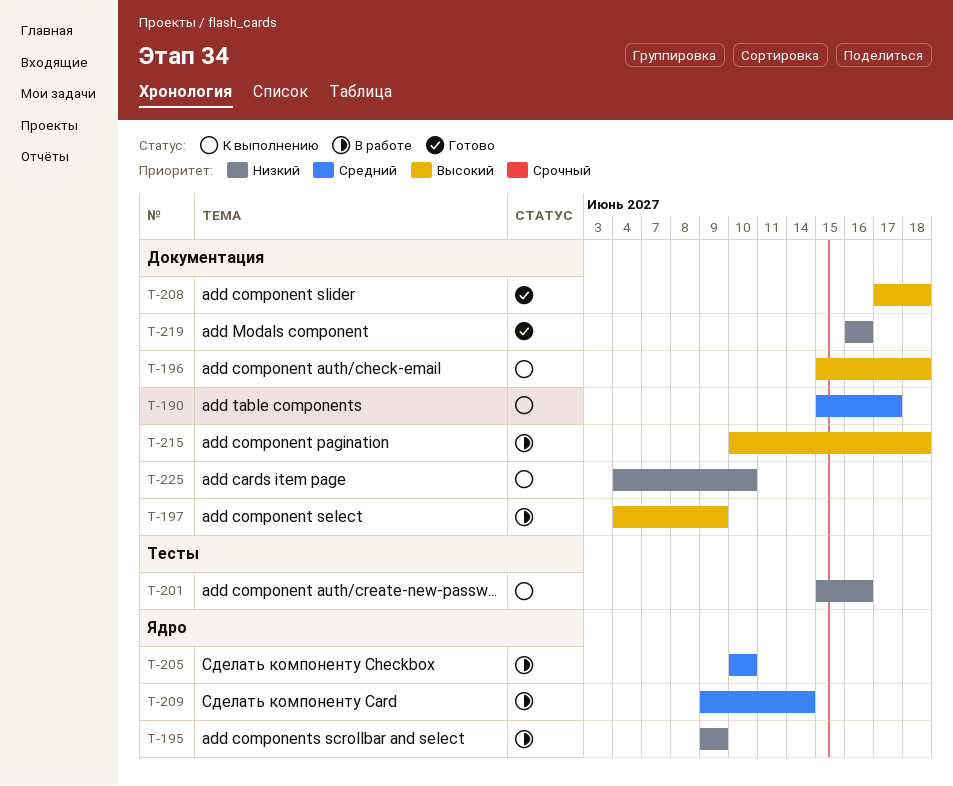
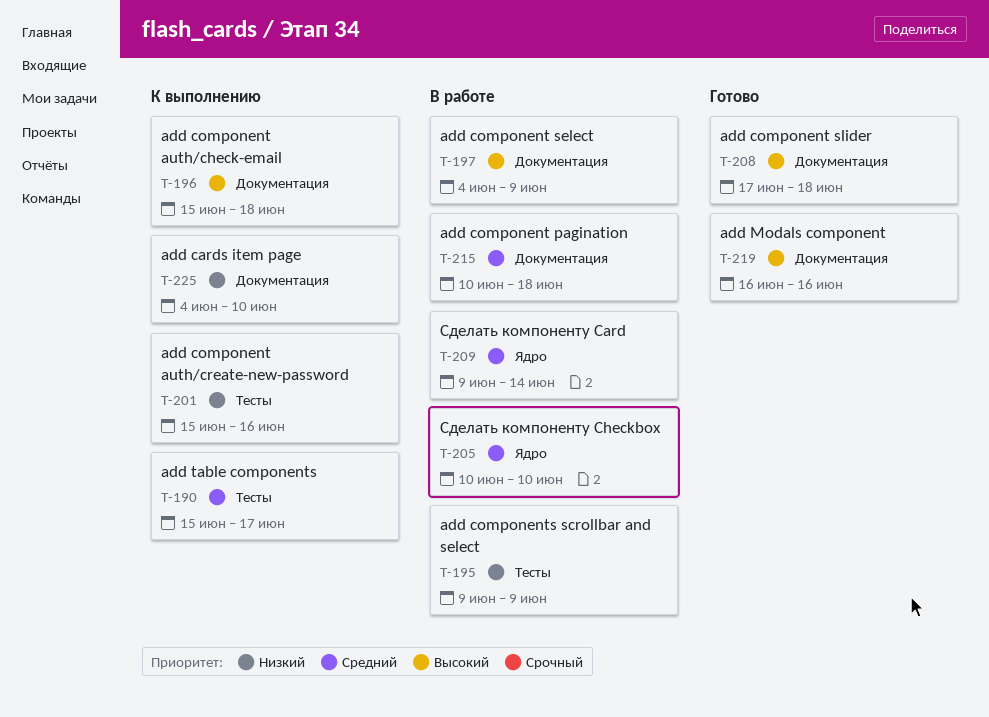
T-190, label: Документация -> Тесты
T-195, label: Ядро -> Тесты
T-215, priority: Высокий -> Средний
T-219, priority: Низкий -> Высокий

